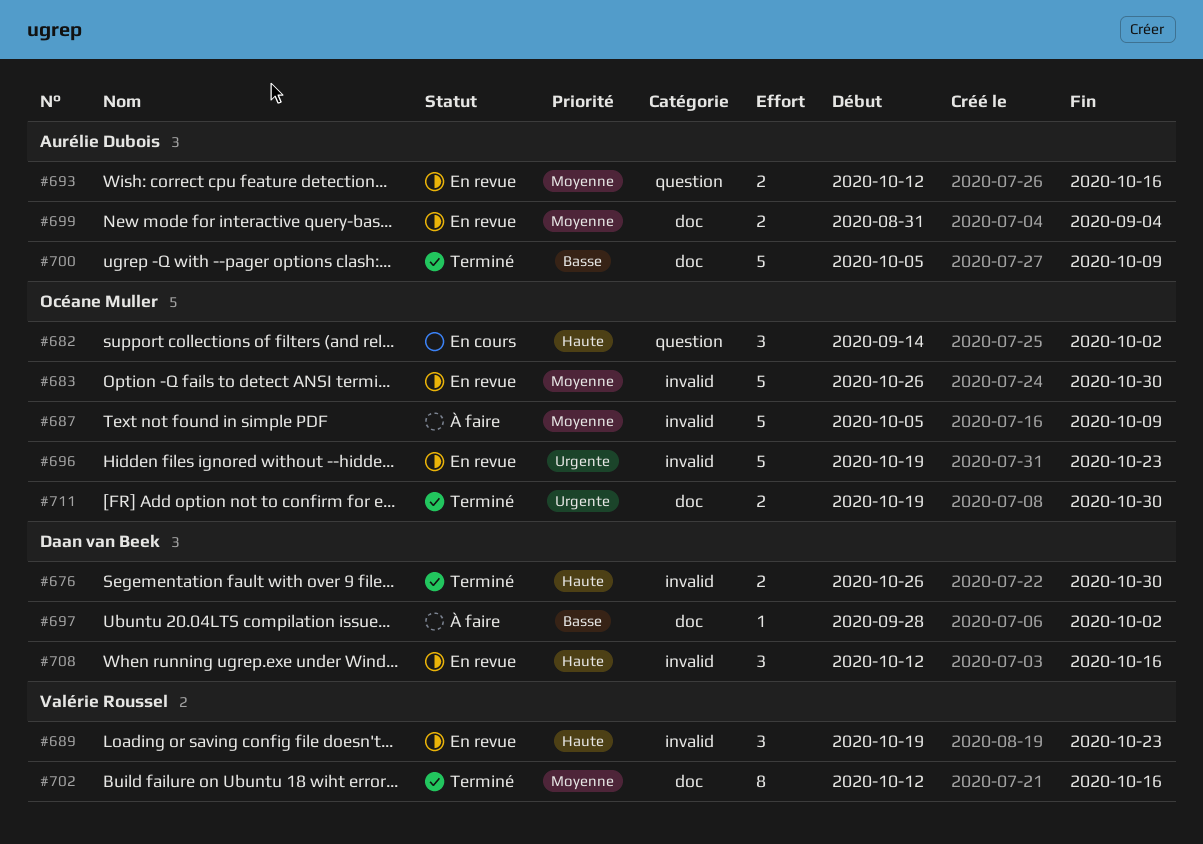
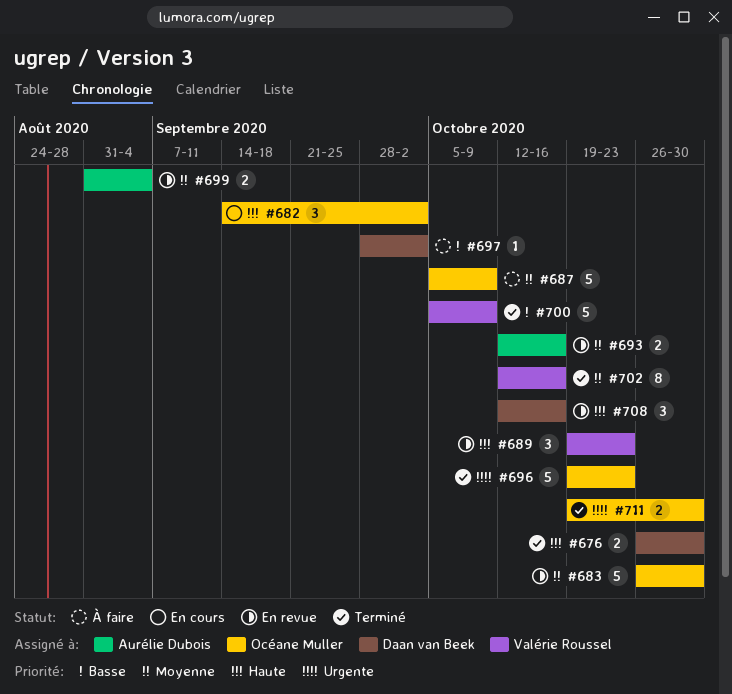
#696, status: En revue -> Terminé
#700, owner: Aurélie Dubois -> Valérie Roussel

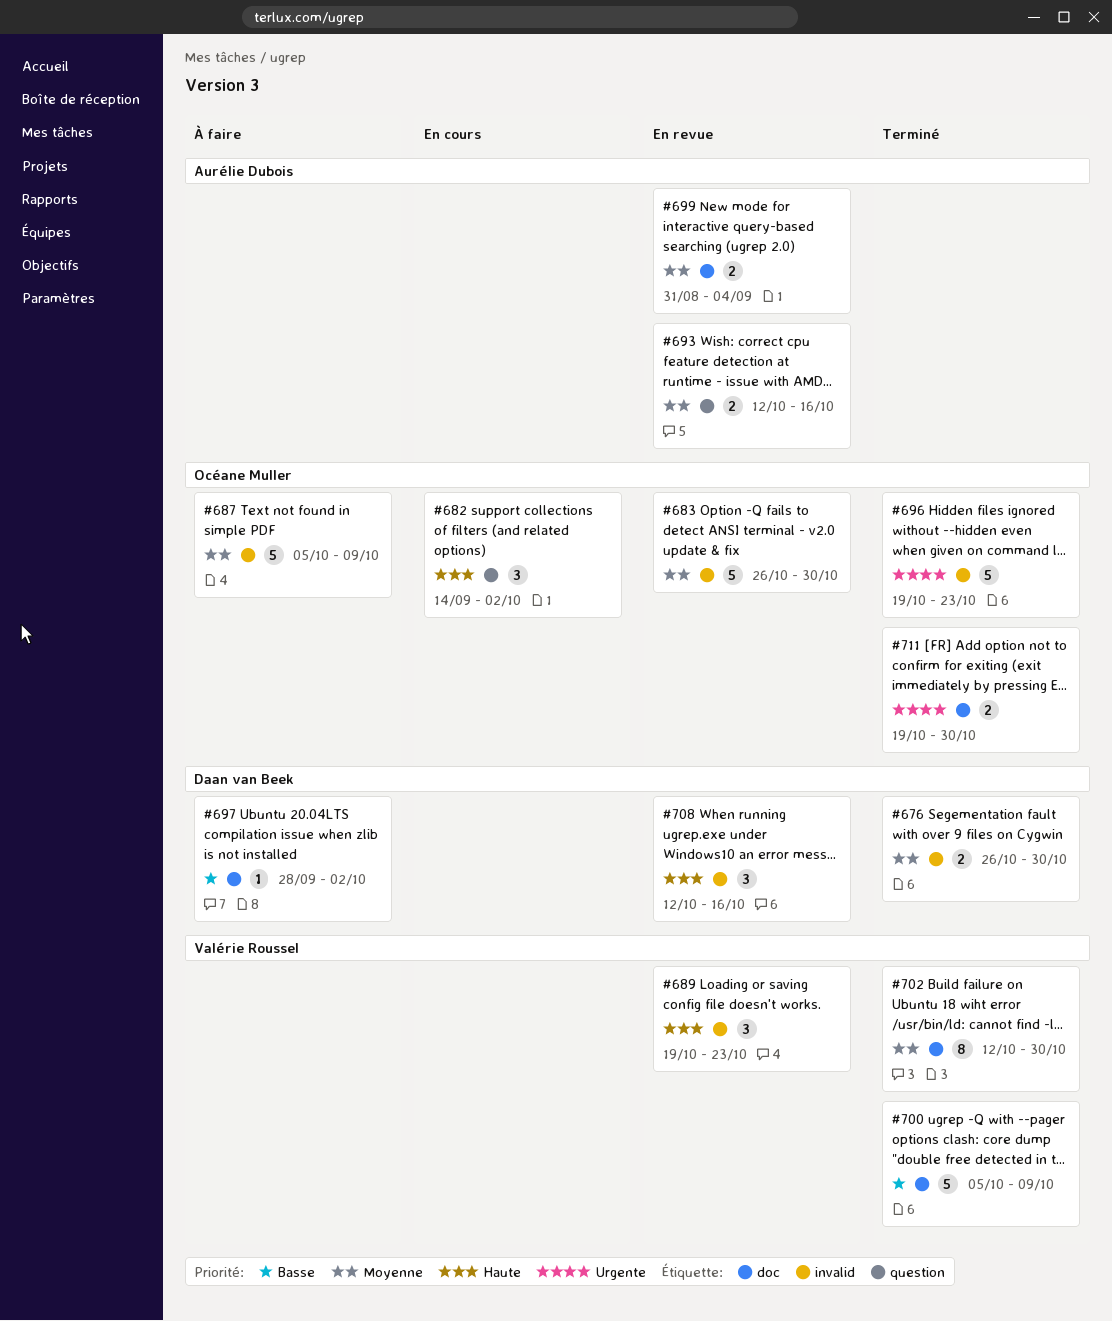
#676, priority: Haute -> Moyenne
#702, due: Oct 16 -> Oct 30

